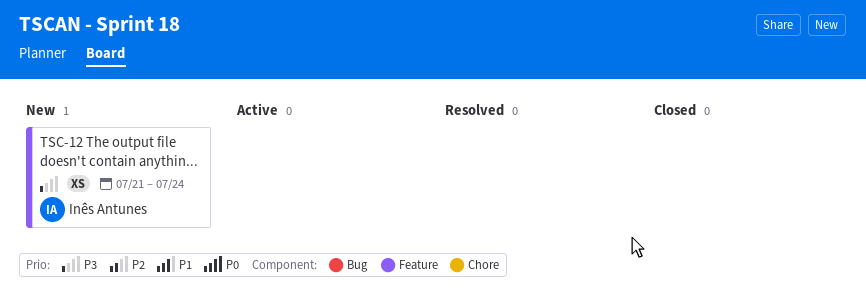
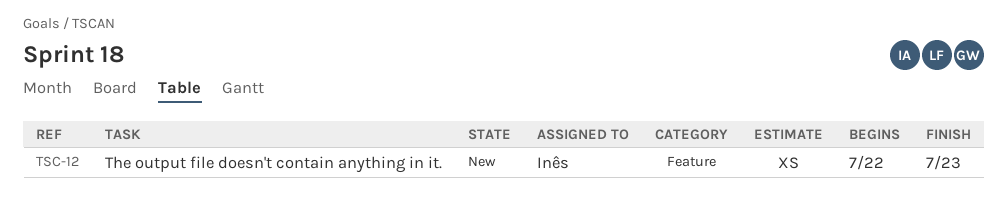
TSC-12, start: Jul 21 -> Jul 22
TSC-12, due: Jul 24 -> Jul 23

